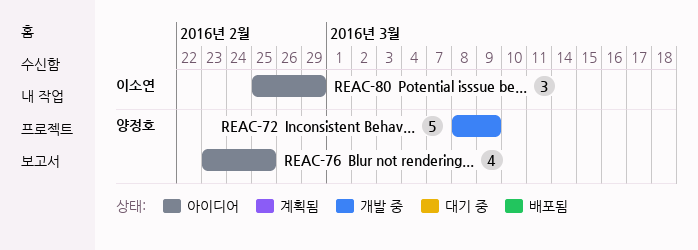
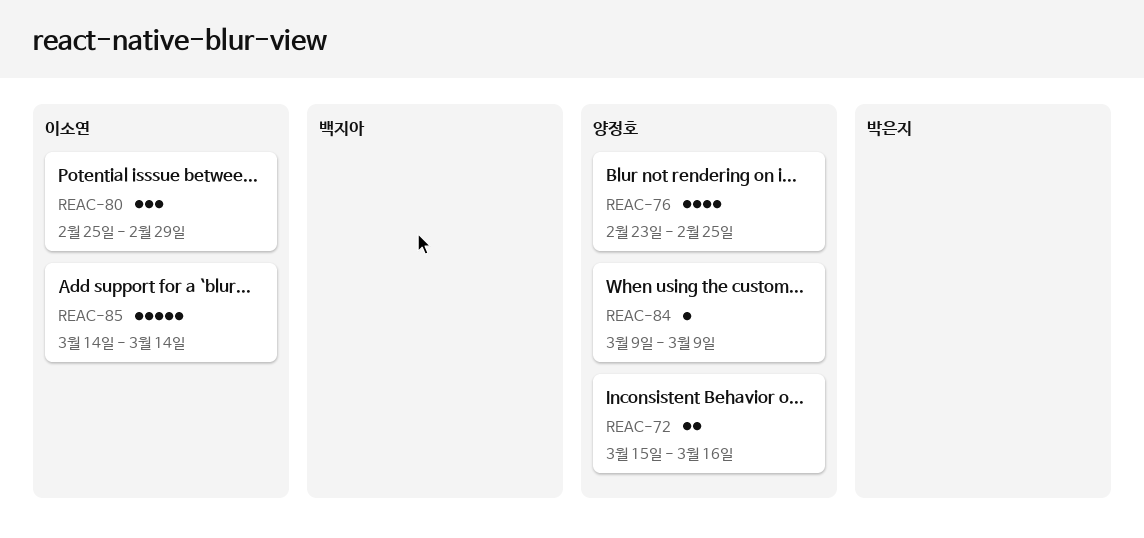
REAC-72, estimate: 5 -> 2
REAC-72, start: Mar 8 -> Mar 15
REAC-72, due: Mar 9 -> Mar 16
REAC-84: none -> present
REAC-85: none -> present

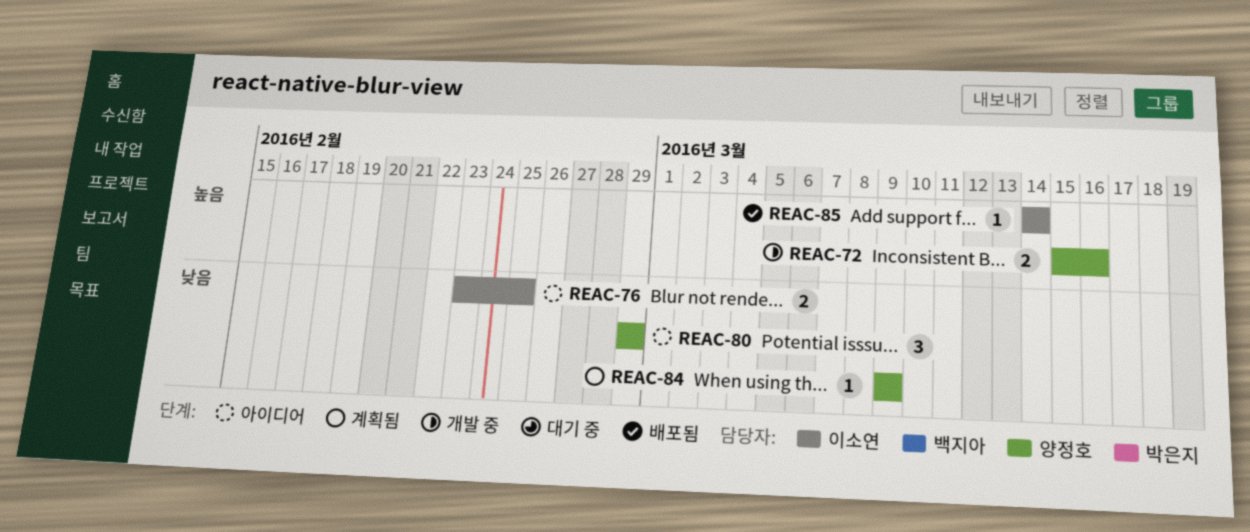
REAC-76, owner: 양정호 -> 이소연
REAC-76, estimate: 4 -> 2
REAC-80, owner: 이소연 -> 양정호
REAC-80, start: Feb 25 -> Feb 29
REAC-85, estimate: 5 -> 1

